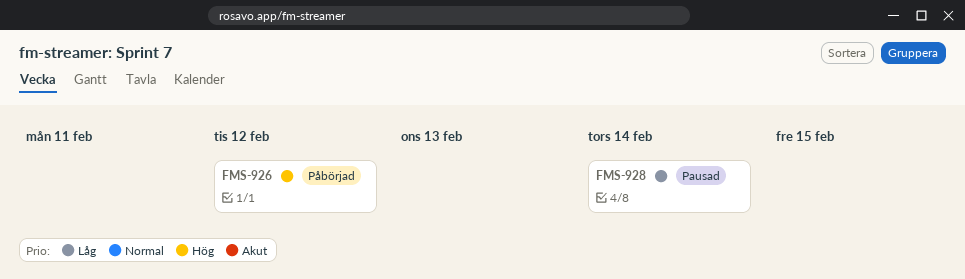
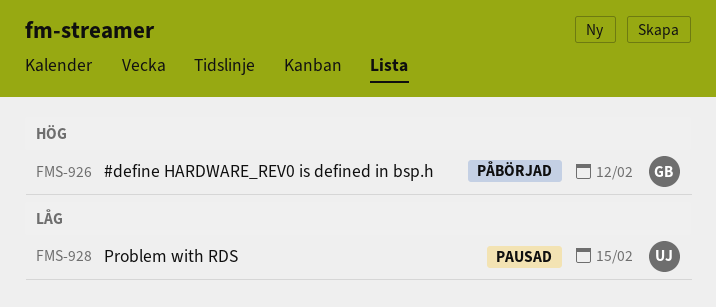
FMS-928, due: Feb 14 -> Feb 15

